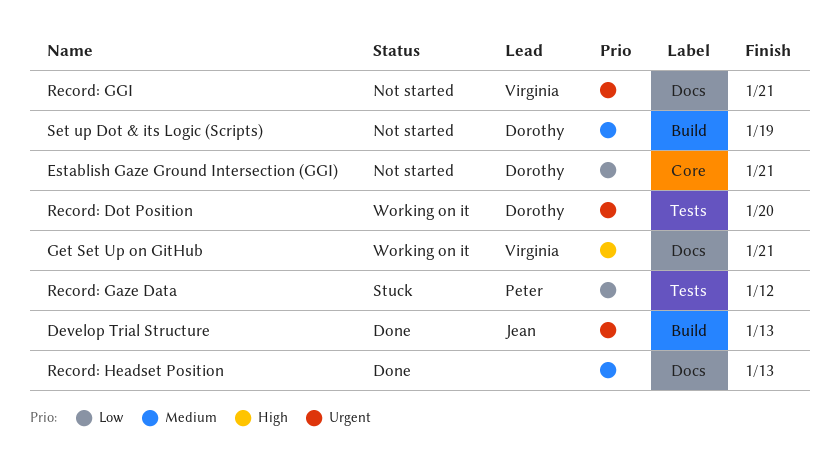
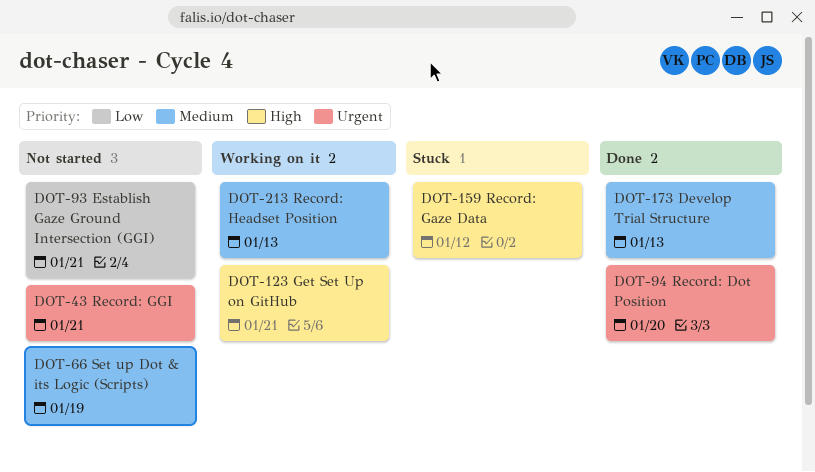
Develop Trial Structure, priority: Urgent -> Medium
Record: Dot Position, status: Working on it -> Done
Record: Gaze Data, priority: Low -> High
Record: Headset Position, status: Done -> Working on it

